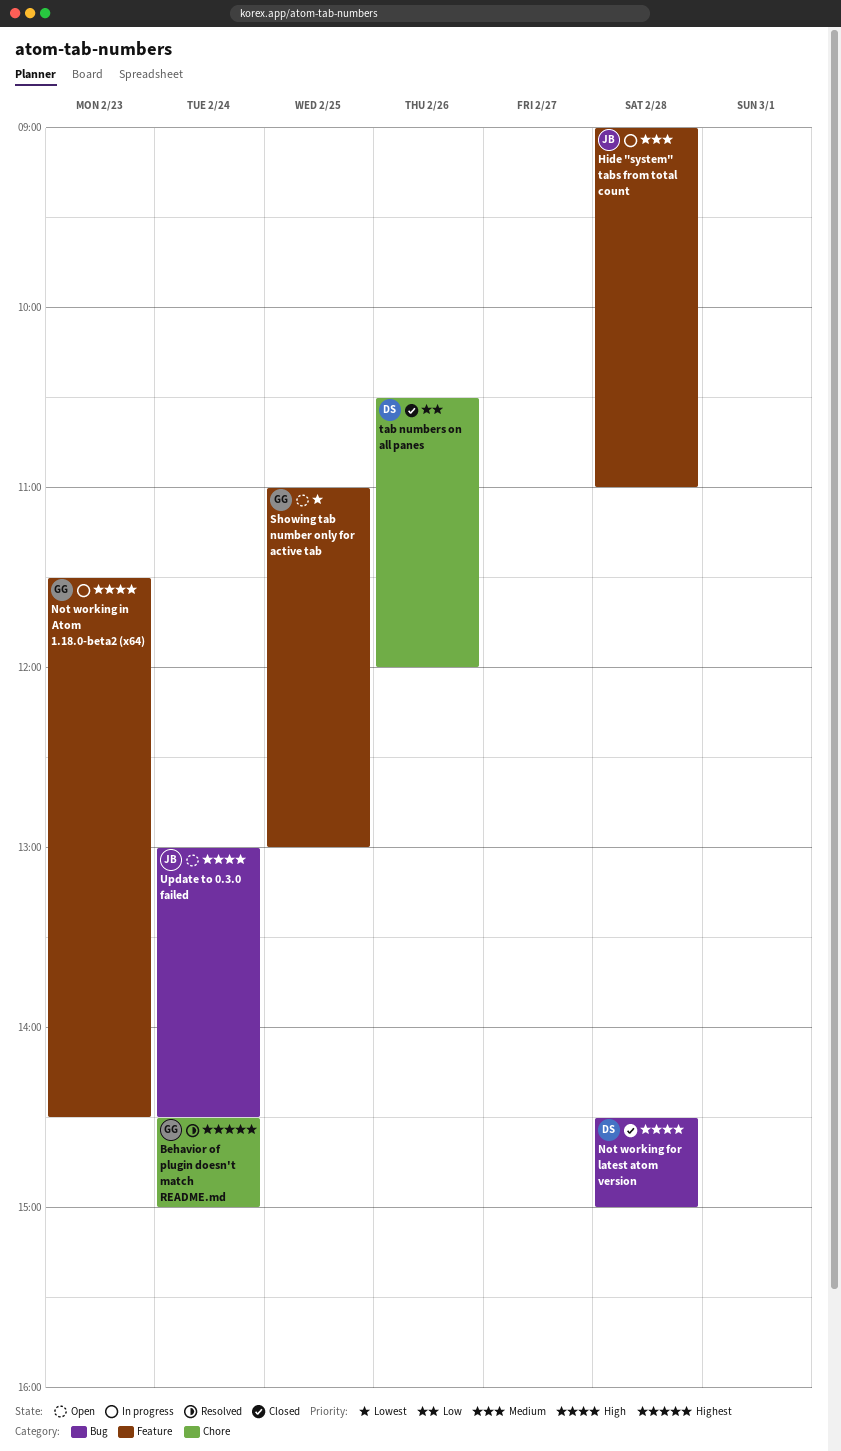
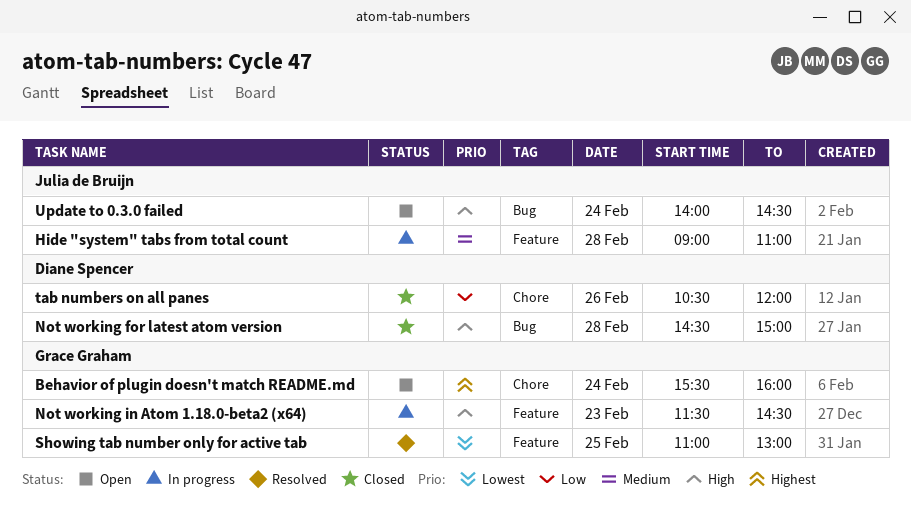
Behavior of plugin doesn't match README.md, status: Resolved -> Open
Behavior of plugin doesn't match README.md, begins: 14:30 -> 15:30
Behavior of plugin doesn't match README.md, ends: 15:00 -> 16:00
Showing tab number only for active tab, status: Open -> Resolved
Update to 0.3.0 failed, begins: 13:00 -> 14:00

